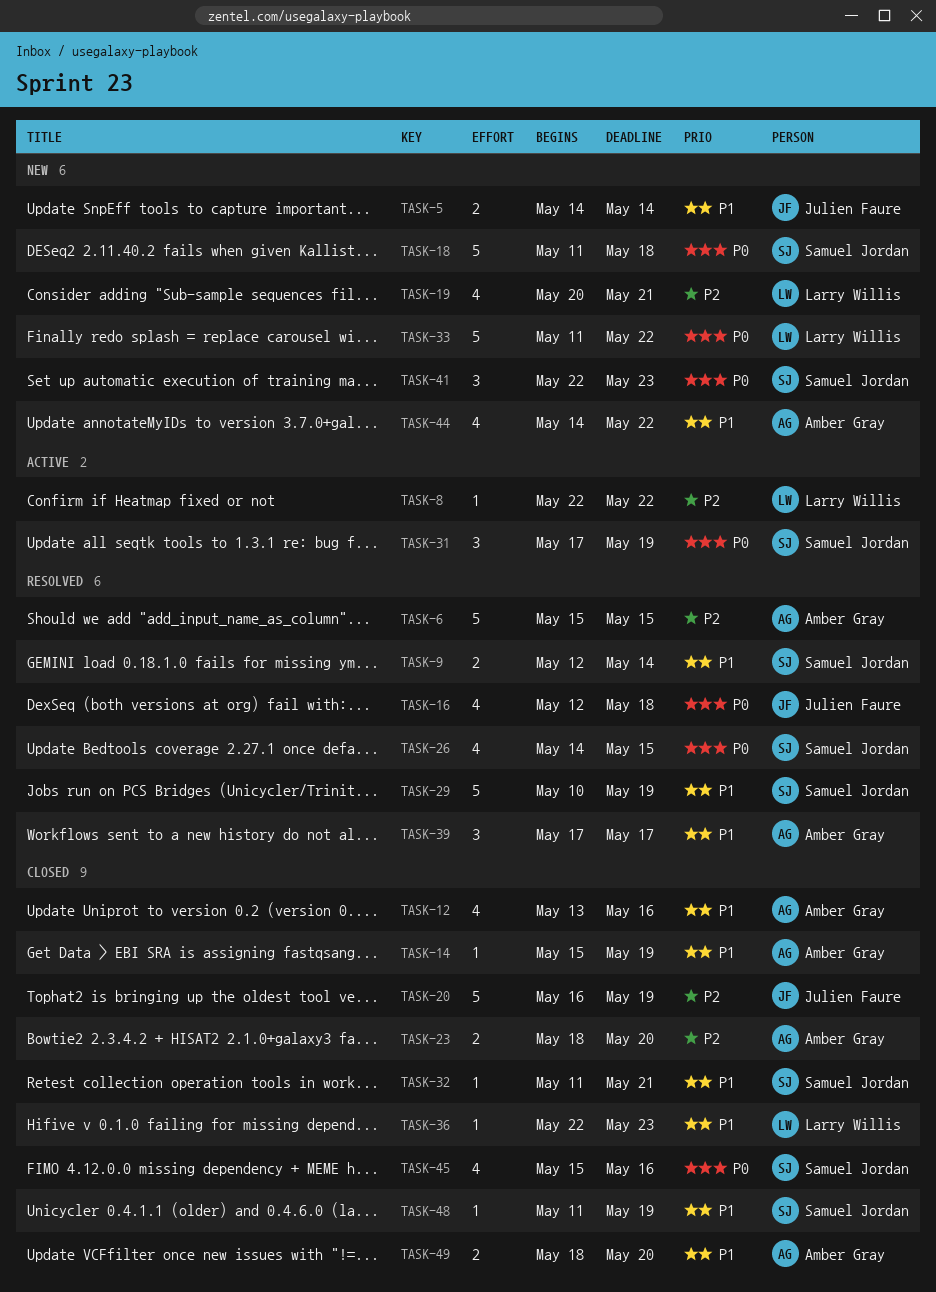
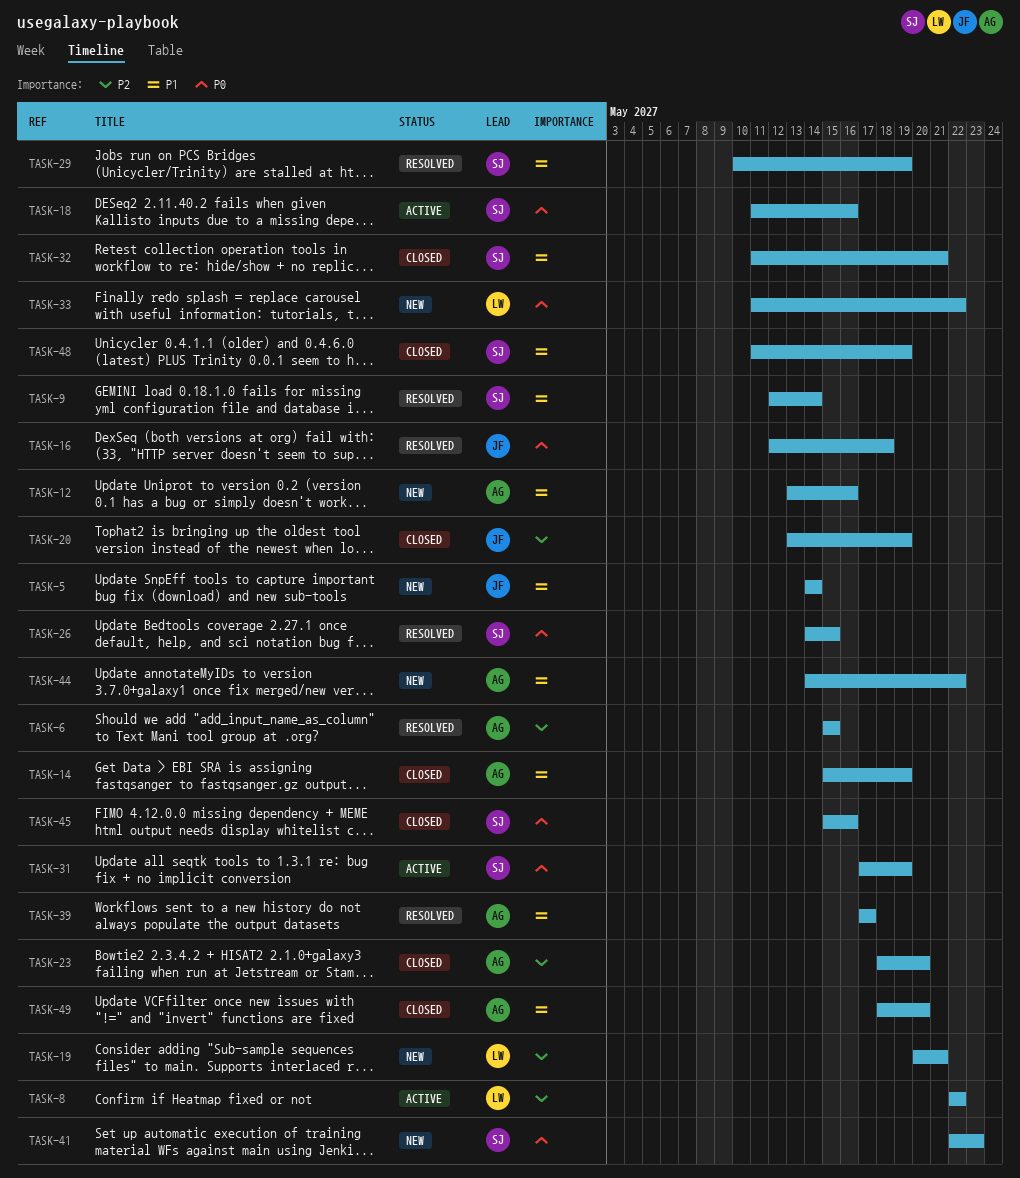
TASK-12, status: Closed -> New
TASK-18, status: New -> Active
TASK-18, due: May 18 -> May 16
TASK-20, start: May 16 -> May 13
TASK-36: present -> none

